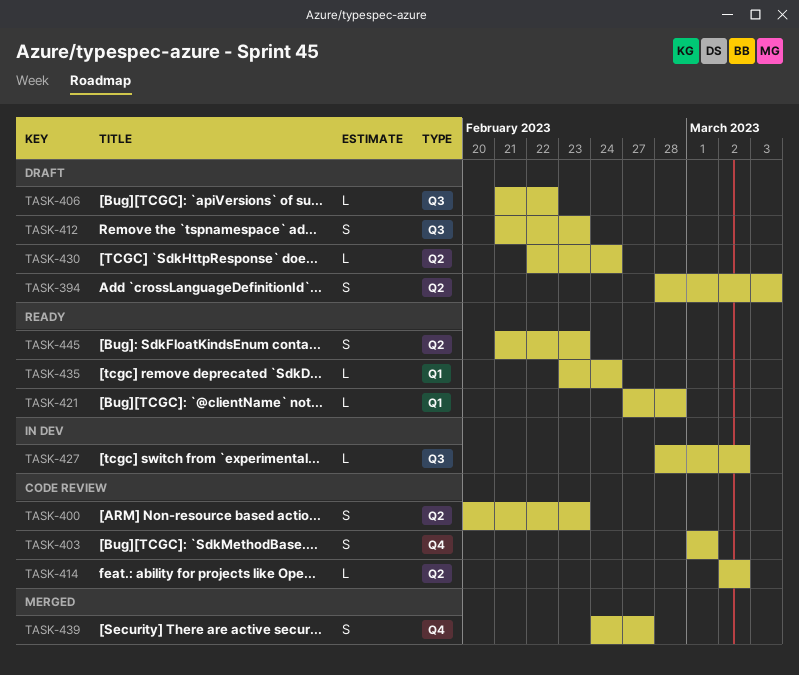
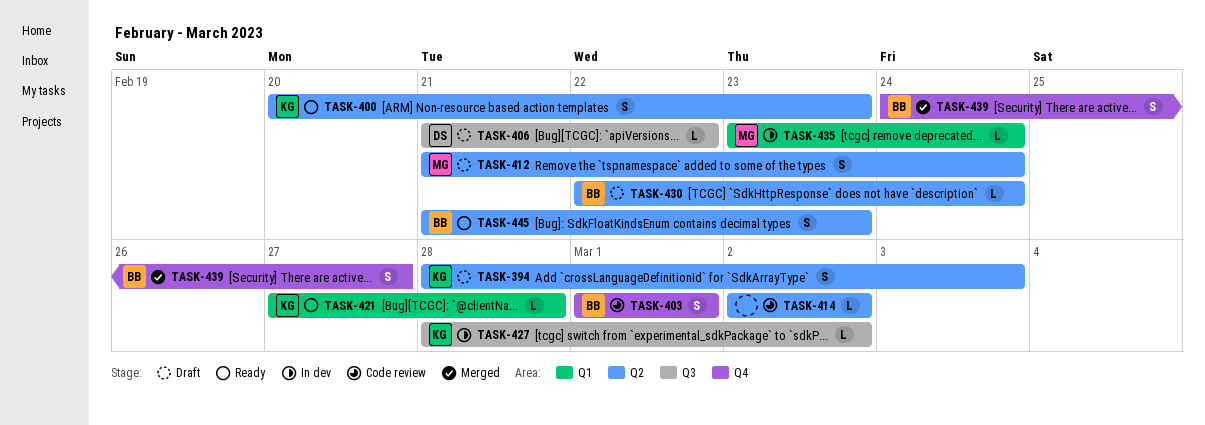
TASK-400, status: Code review -> Ready
TASK-412, label: Q3 -> Q2
TASK-412, due: Feb 23 -> Feb 24
TASK-435, status: Ready -> In dev

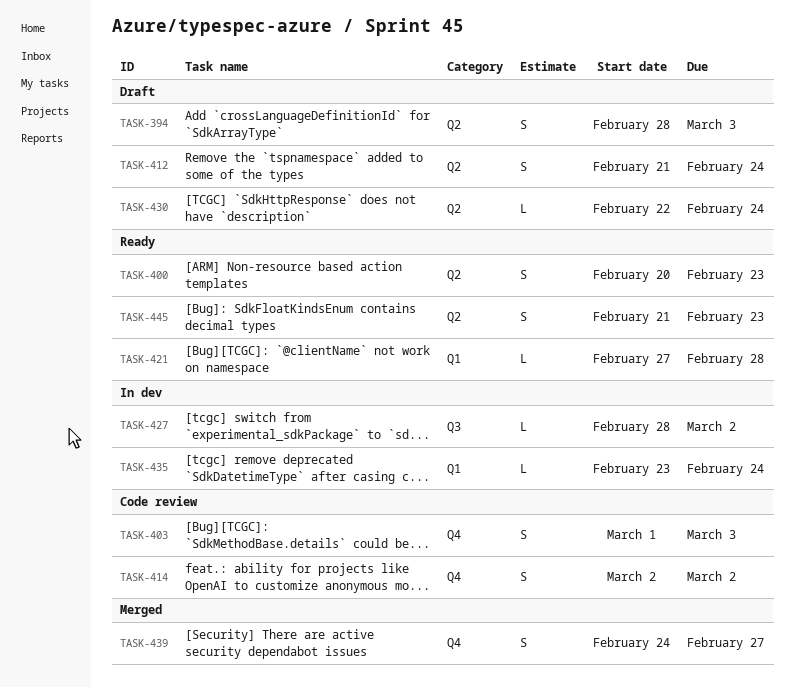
TASK-403, due: Mar 1 -> Mar 3
TASK-406: present -> none
TASK-414, label: Q2 -> Q4
TASK-414, estimate: L -> S

